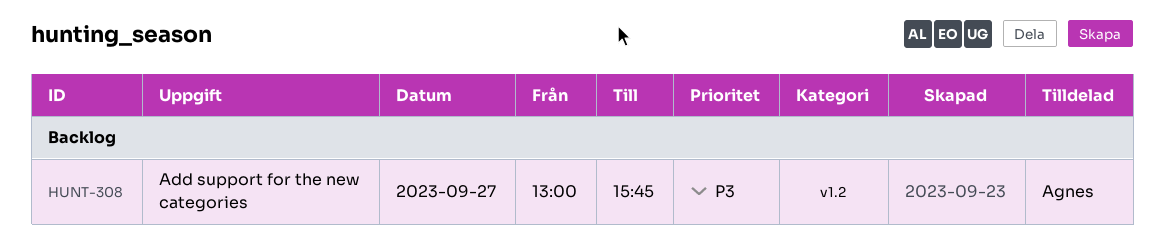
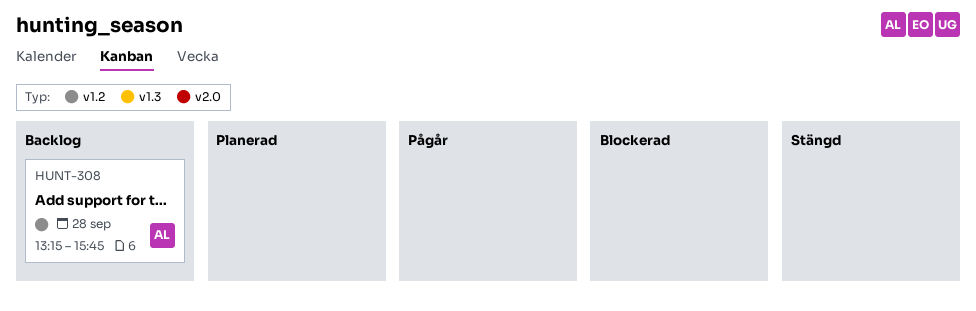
HUNT-308, day: Sep 27 -> Sep 28
HUNT-308, begins: 13:00 -> 13:15

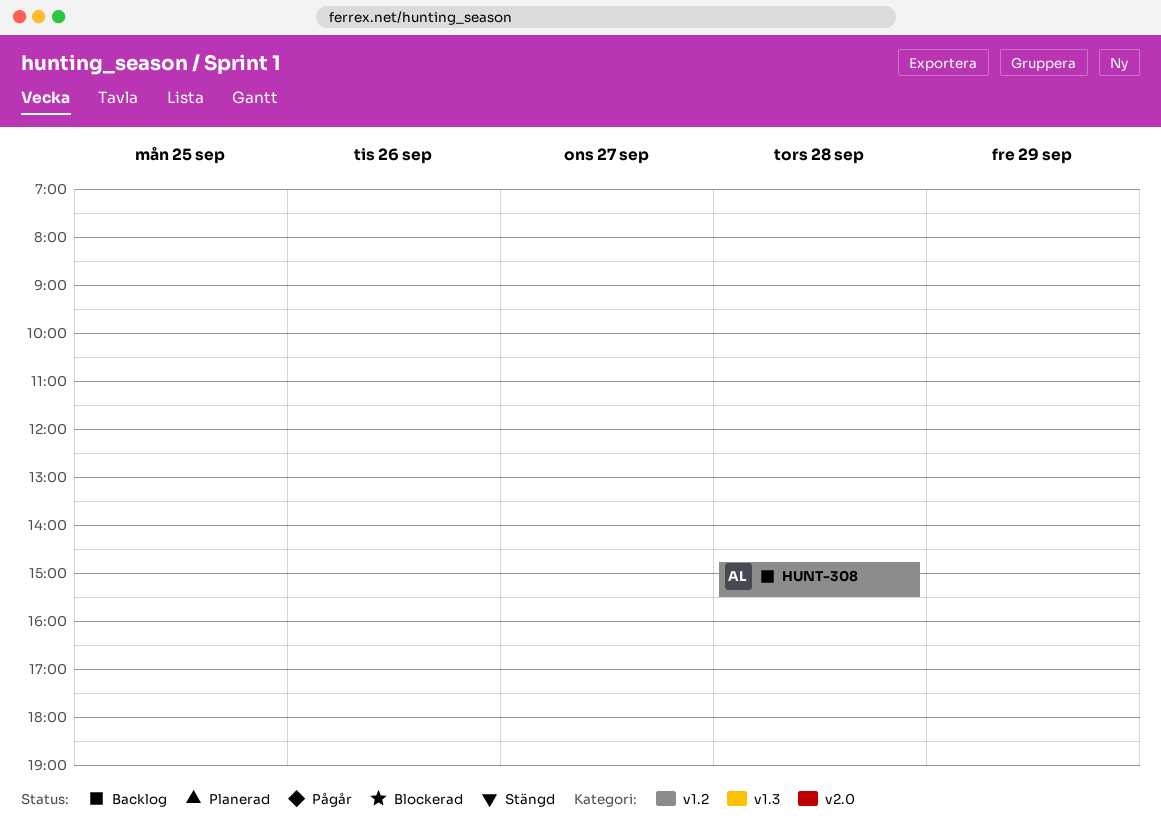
HUNT-308, begins: 13:15 -> 14:45
HUNT-308, ends: 15:45 -> 15:30

